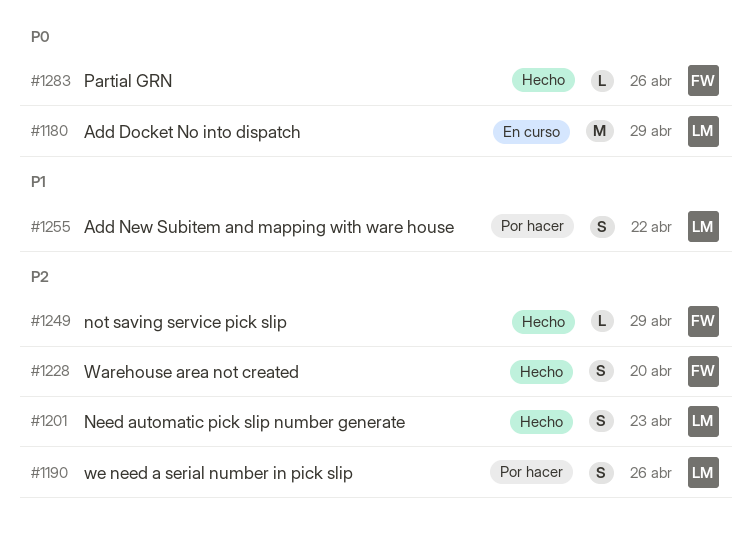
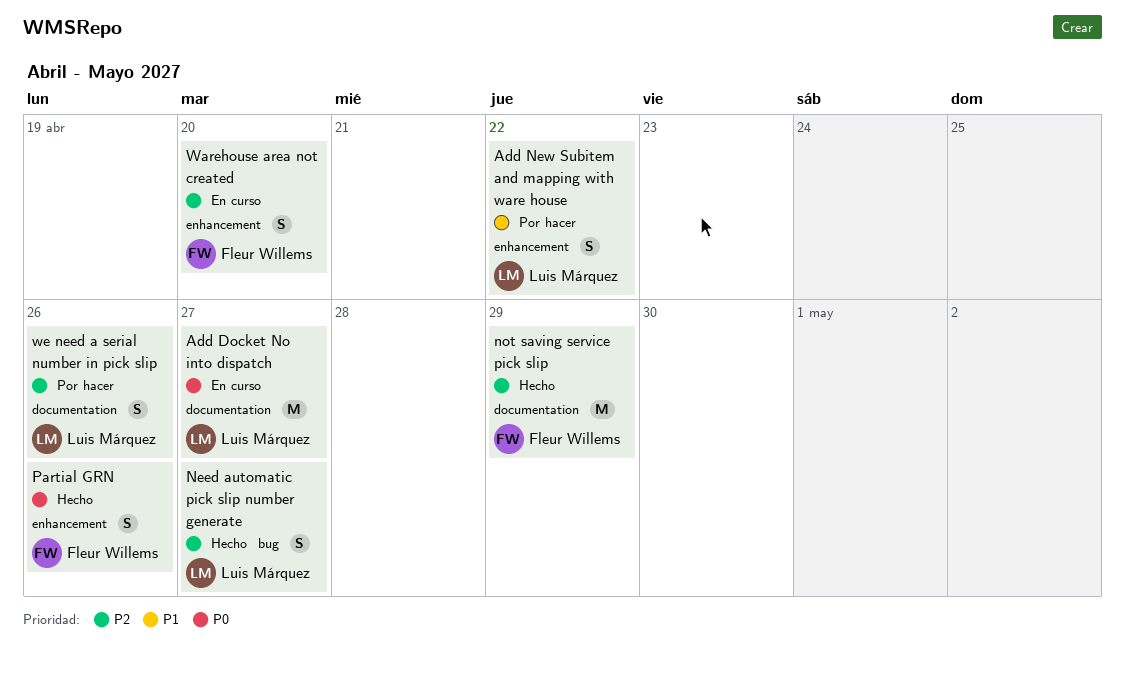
Add Docket No into dispatch, due: Apr 29 -> Apr 27
Need automatic pick slip number generate, due: Apr 23 -> Apr 27
not saving service pick slip, estimate: L -> M
Partial GRN, estimate: L -> S
Warehouse area not created, status: Hecho -> En curso

